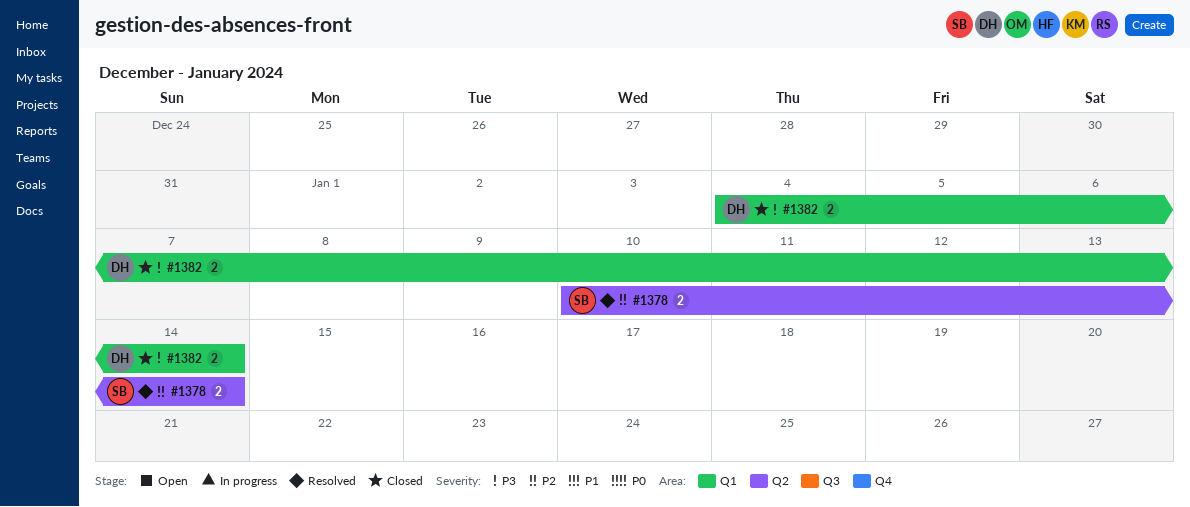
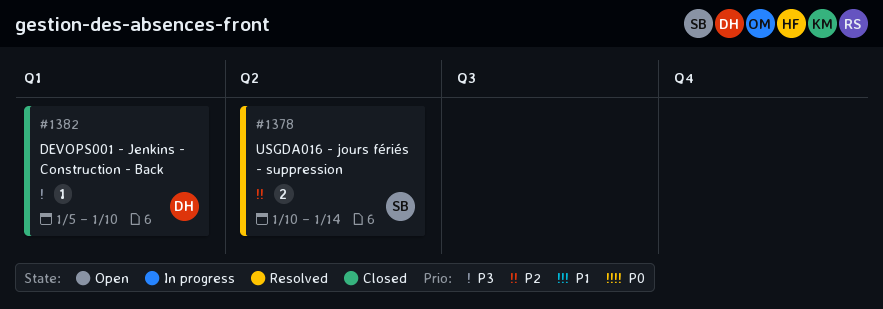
#1382, estimate: 2 -> 1
#1382, start: Jan 4 -> Jan 5
#1382, due: Jan 14 -> Jan 10

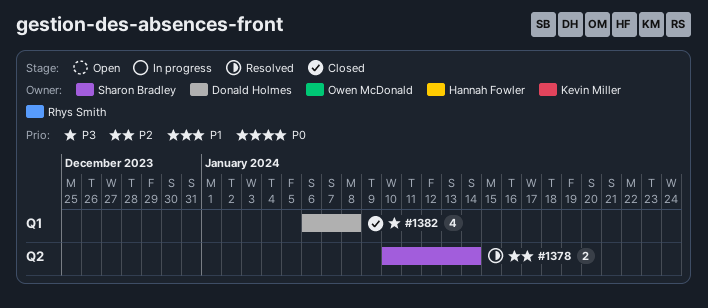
#1382, estimate: 1 -> 4
#1382, start: Jan 5 -> Jan 6
#1382, due: Jan 10 -> Jan 8

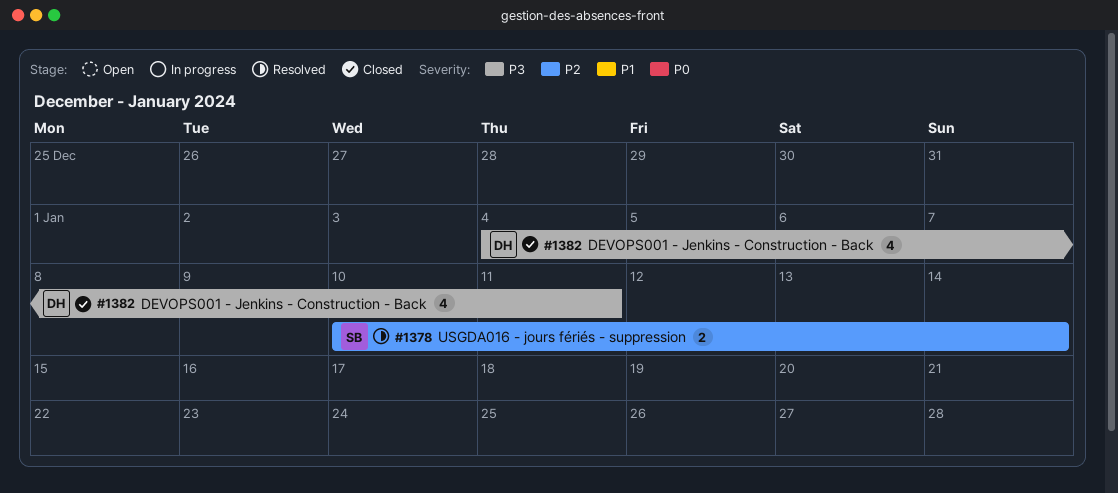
#1382, start: Jan 6 -> Jan 4
#1382, due: Jan 8 -> Jan 11

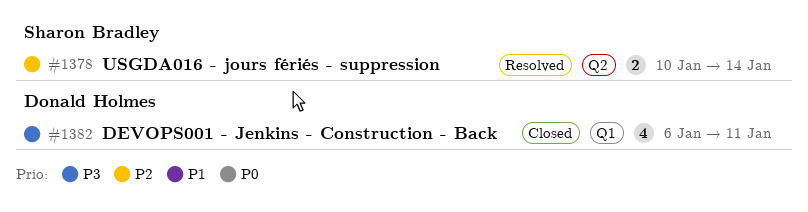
#1382, start: Jan 4 -> Jan 6

